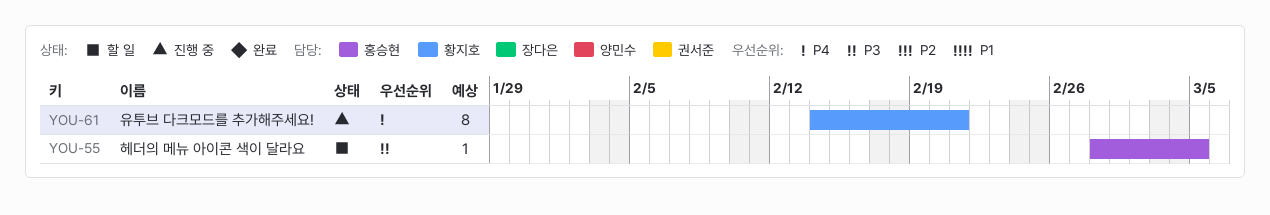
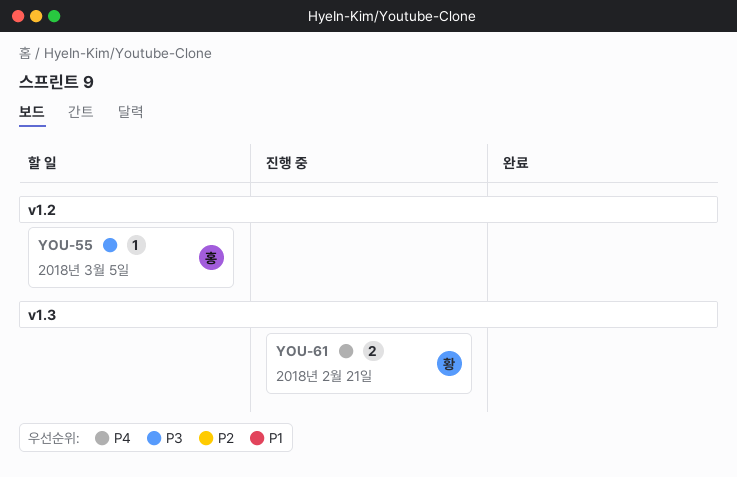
YOU-61, estimate: 8 -> 2

